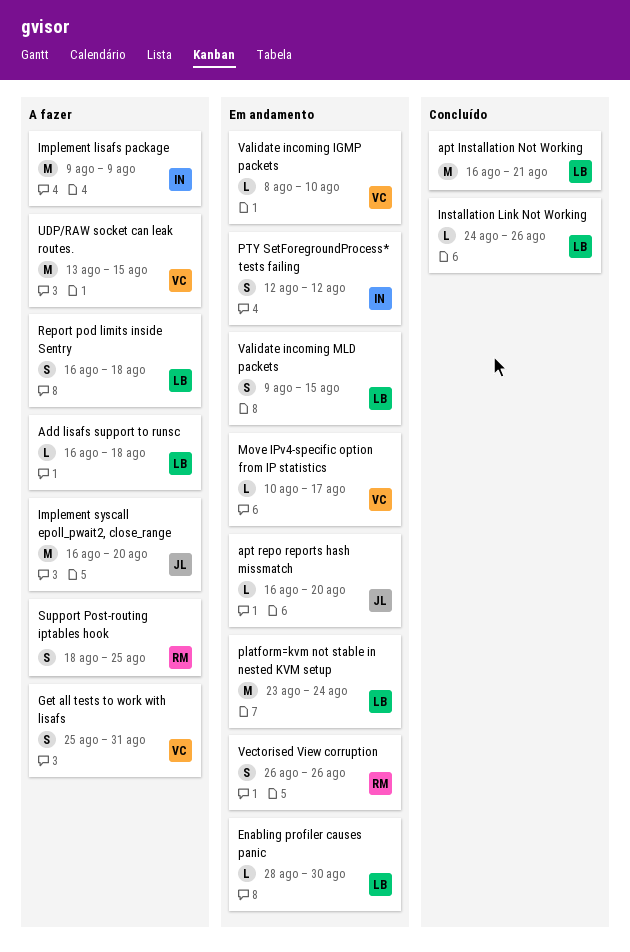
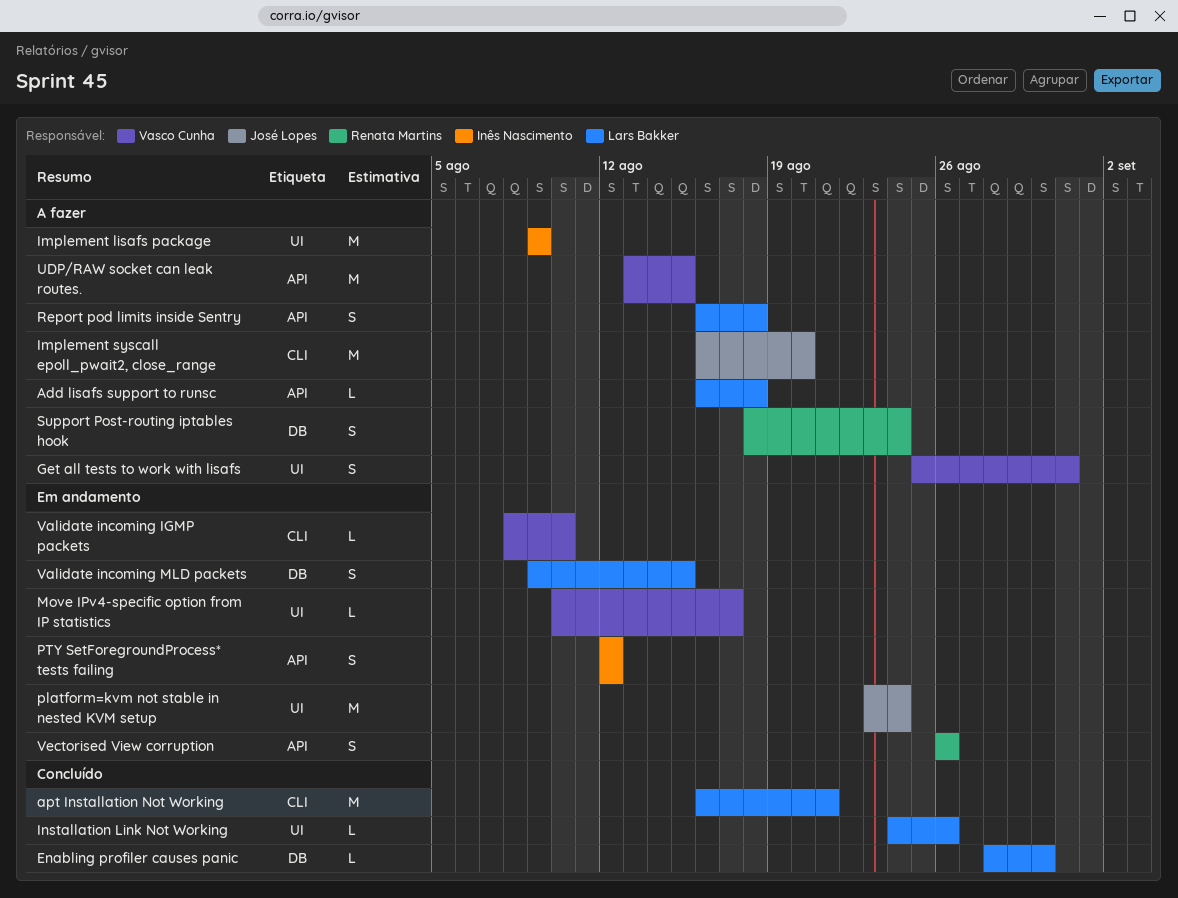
apt repo reports hash missmatch: present -> none
Enabling profiler causes panic, status: Em andamento -> Concluído
platform=kvm not stable in nested KVM setup, owner: Lars Bakker -> José Lopes
Support Post-routing iptables hook, due: Aug 25 -> Aug 24

